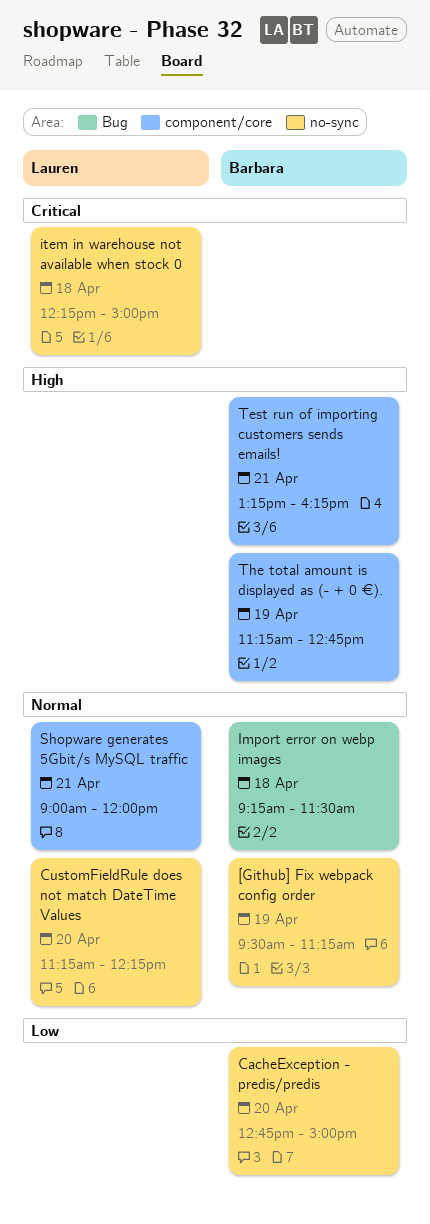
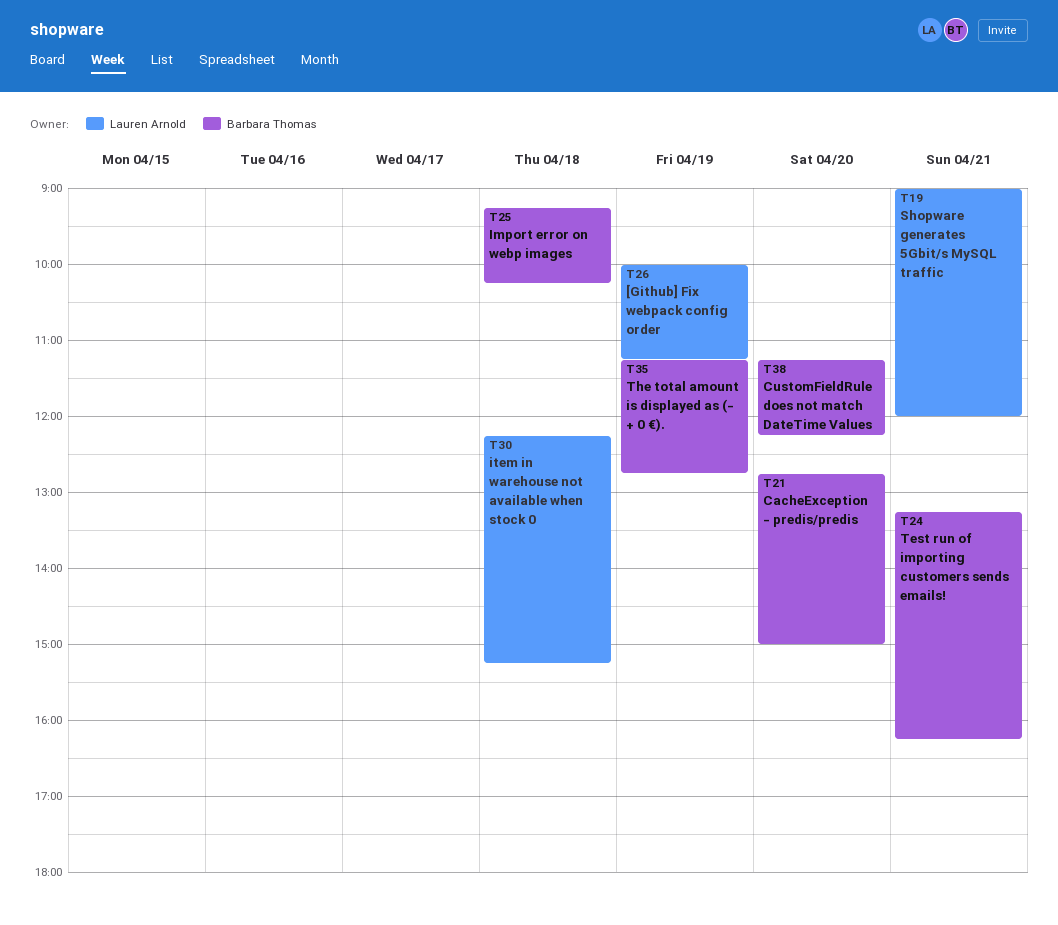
[Github] Fix webpack config order, owner: Barbara Thomas -> Lauren Arnold
[Github] Fix webpack config order, begins: 09:30 -> 10:00
CustomFieldRule does not match DateTime Values, owner: Lauren Arnold -> Barbara Thomas
Import error on webp images, ends: 11:30 -> 10:15
item in warehouse not available when stock 0, ends: 15:00 -> 15:15

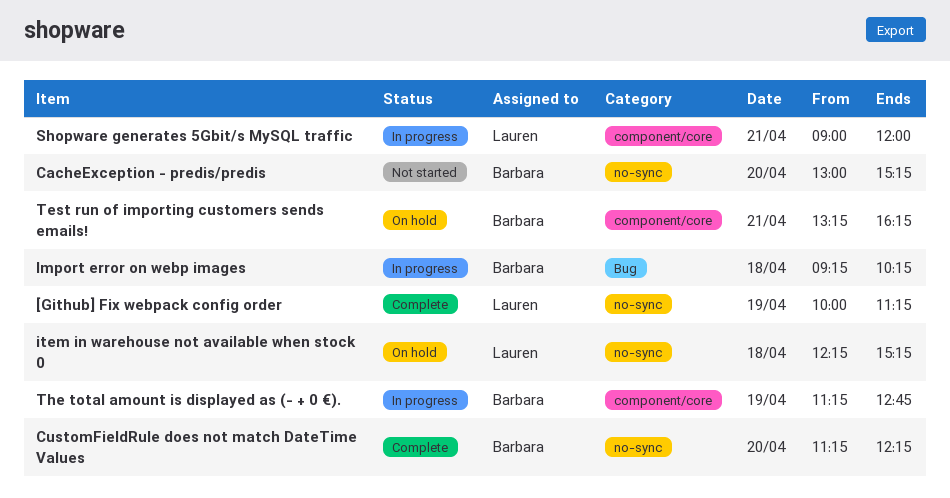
CacheException - predis/predis, begins: 12:45 -> 13:00
CacheException - predis/predis, ends: 15:00 -> 15:15

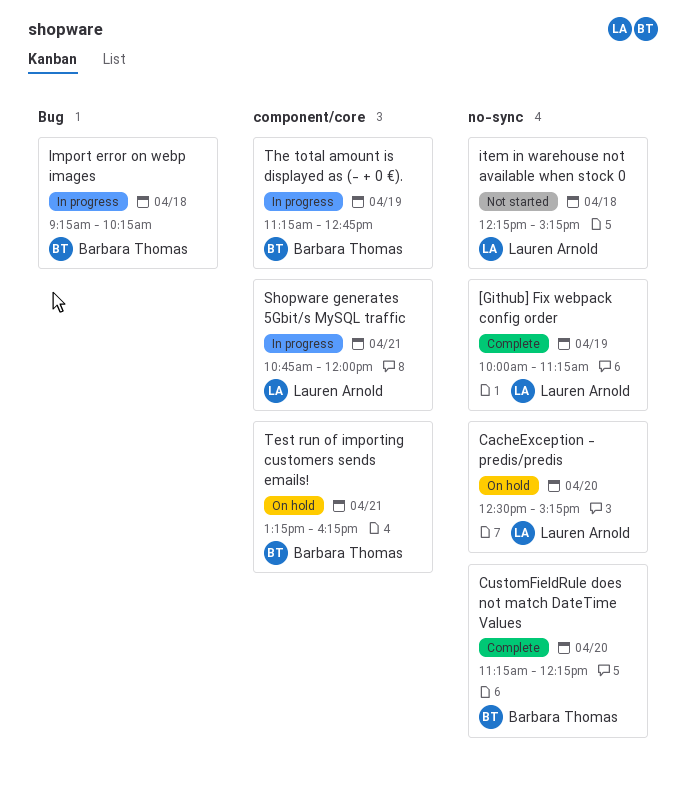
CacheException - predis/predis, status: Not started -> On hold
CacheException - predis/predis, owner: Barbara Thomas -> Lauren Arnold
CacheException - predis/predis, begins: 13:00 -> 12:30
item in warehouse not available when stock 0, status: On hold -> Not started
Shopware generates 5Gbit/s MySQL traffic, begins: 09:00 -> 10:45

